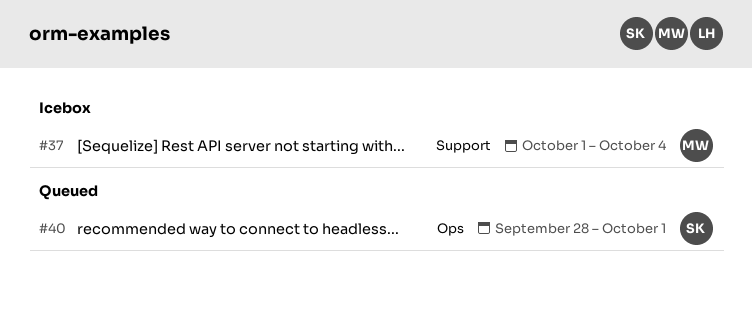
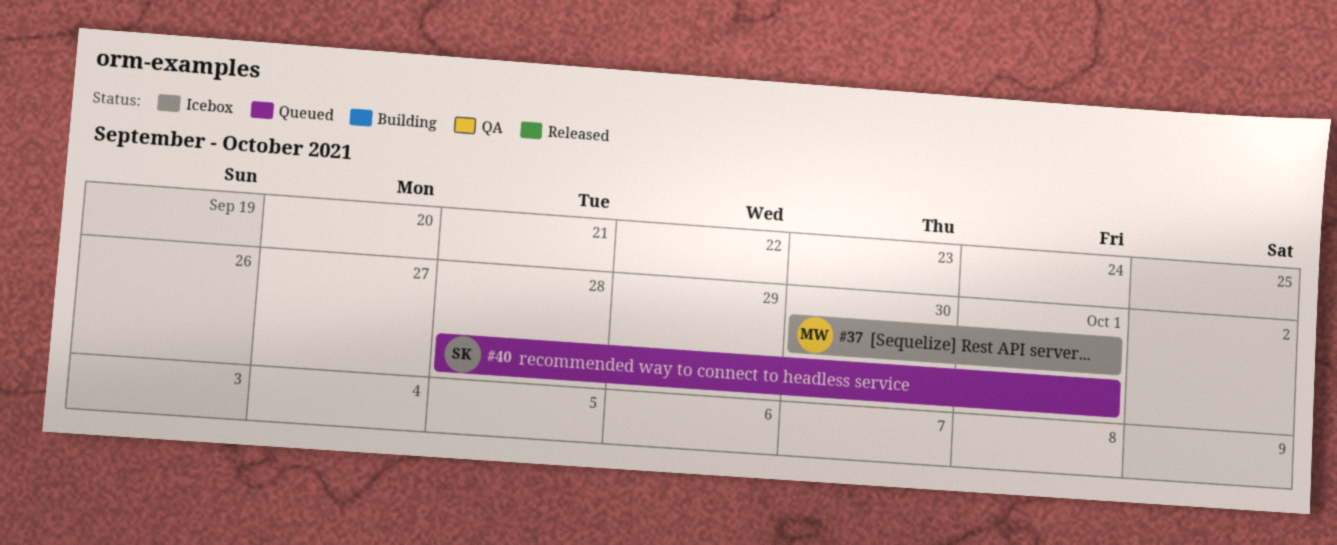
#37, start: Oct 1 -> Sep 30
#37, due: Oct 4 -> Oct 1

